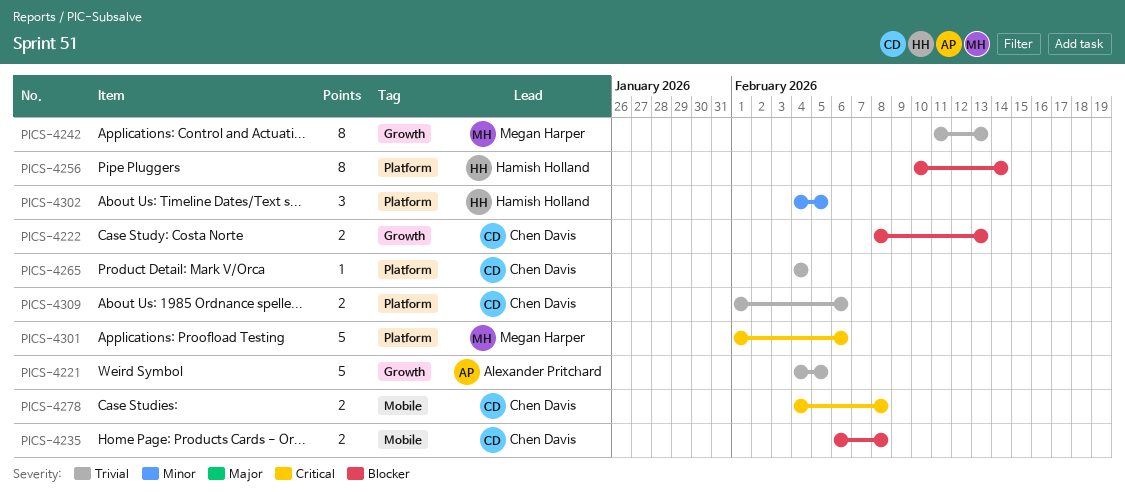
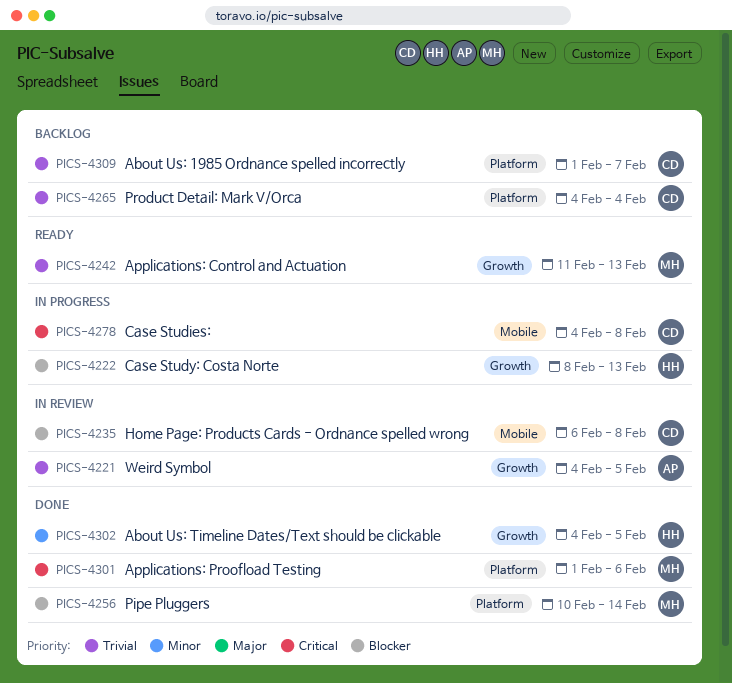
PICS-4222, owner: Chen Davis -> Hamish Holland
PICS-4256, owner: Hamish Holland -> Megan Harper
PICS-4302, label: Platform -> Growth
PICS-4309, due: Feb 6 -> Feb 7

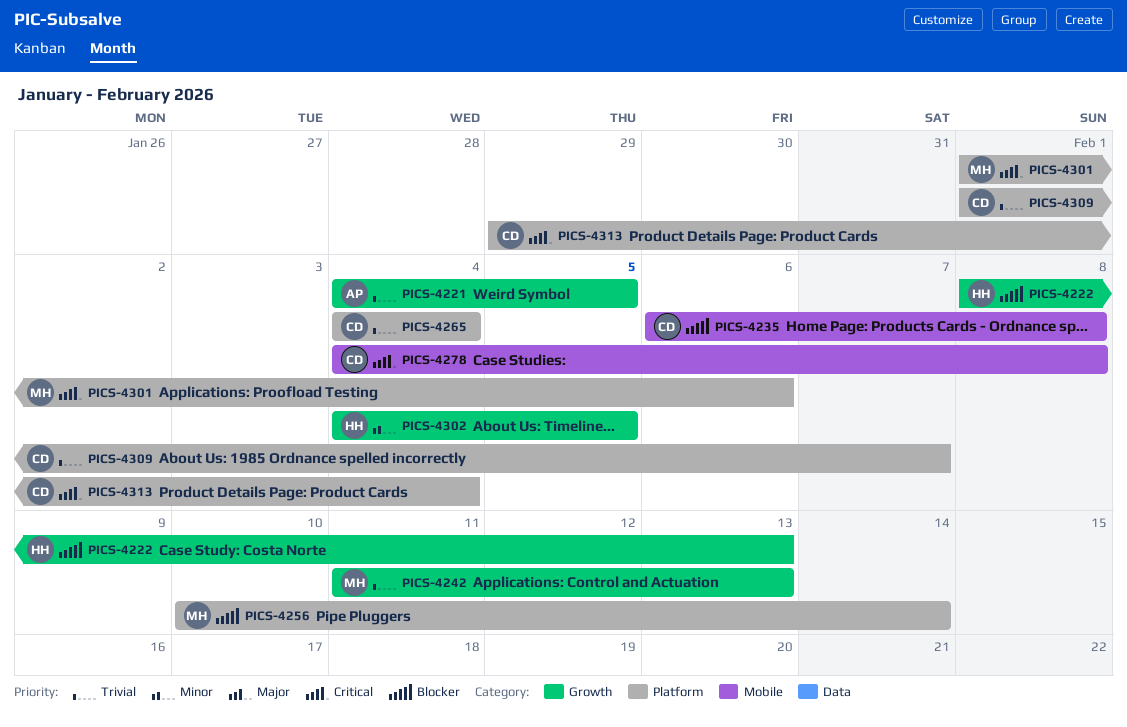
PICS-4313: none -> present

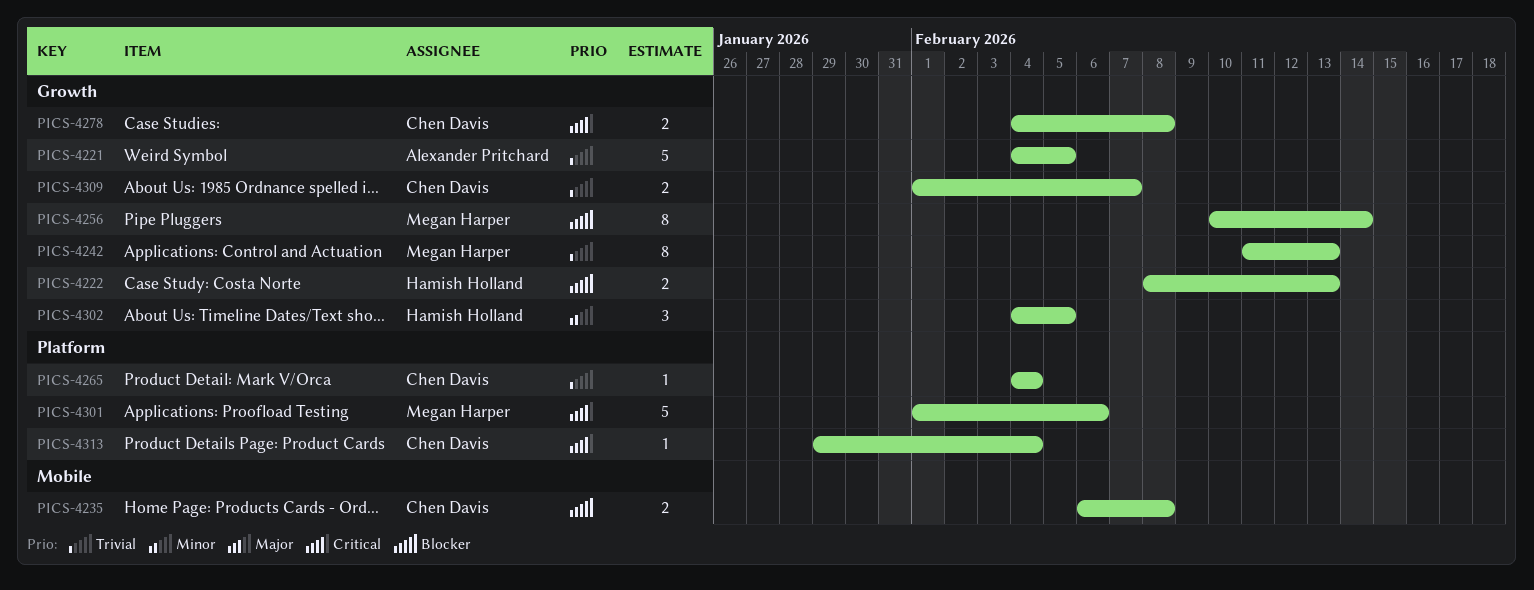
PICS-4256, label: Platform -> Growth
PICS-4278, label: Mobile -> Growth
PICS-4309, label: Platform -> Growth

